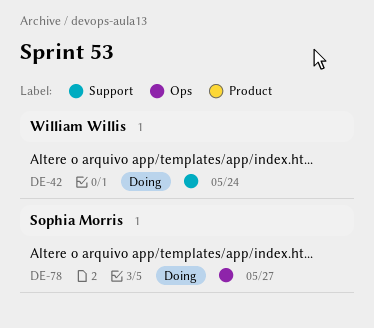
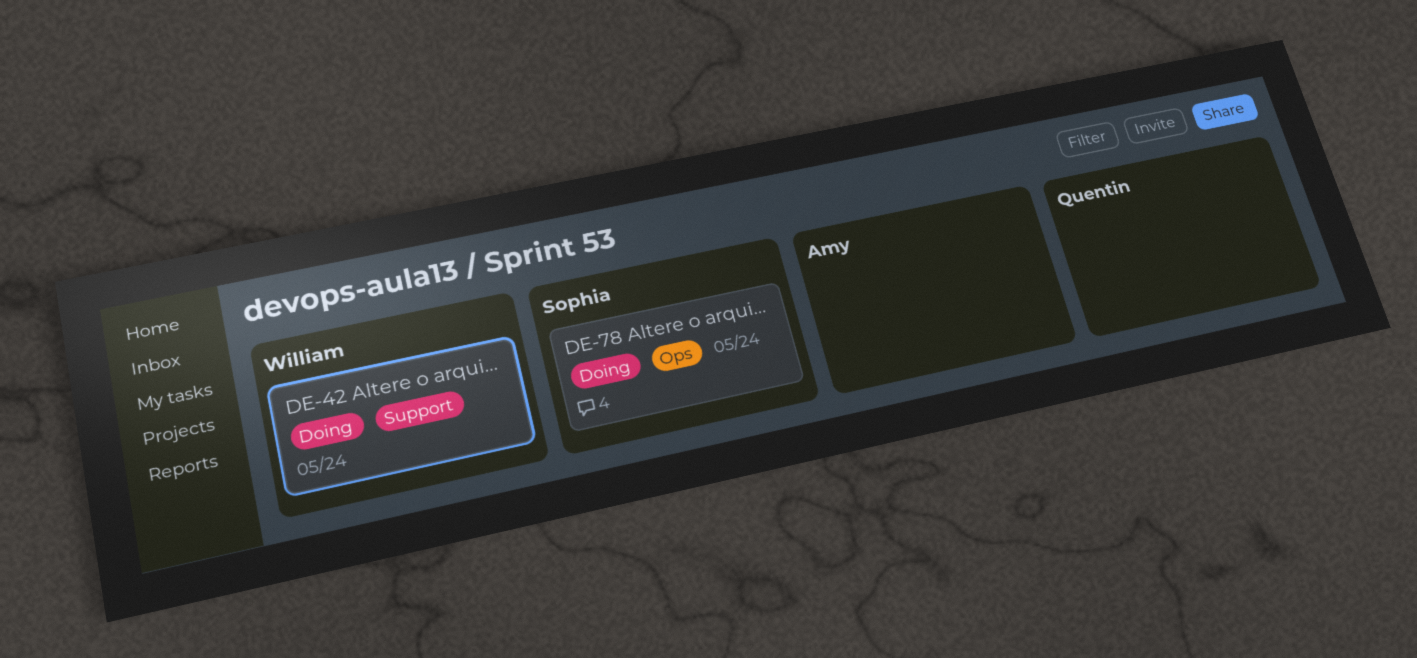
DE-78, due: May 27 -> May 24

